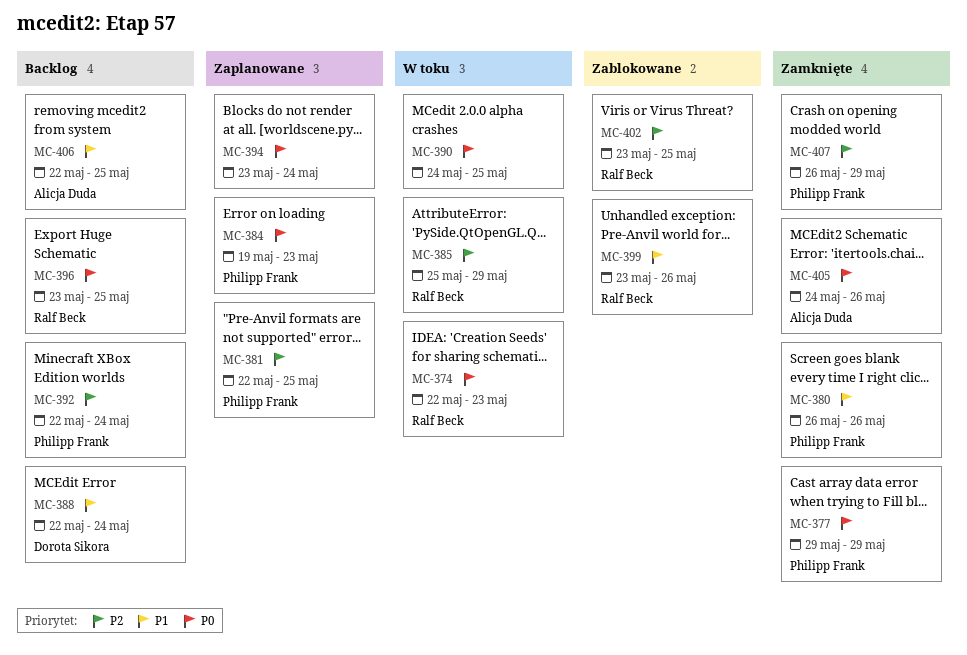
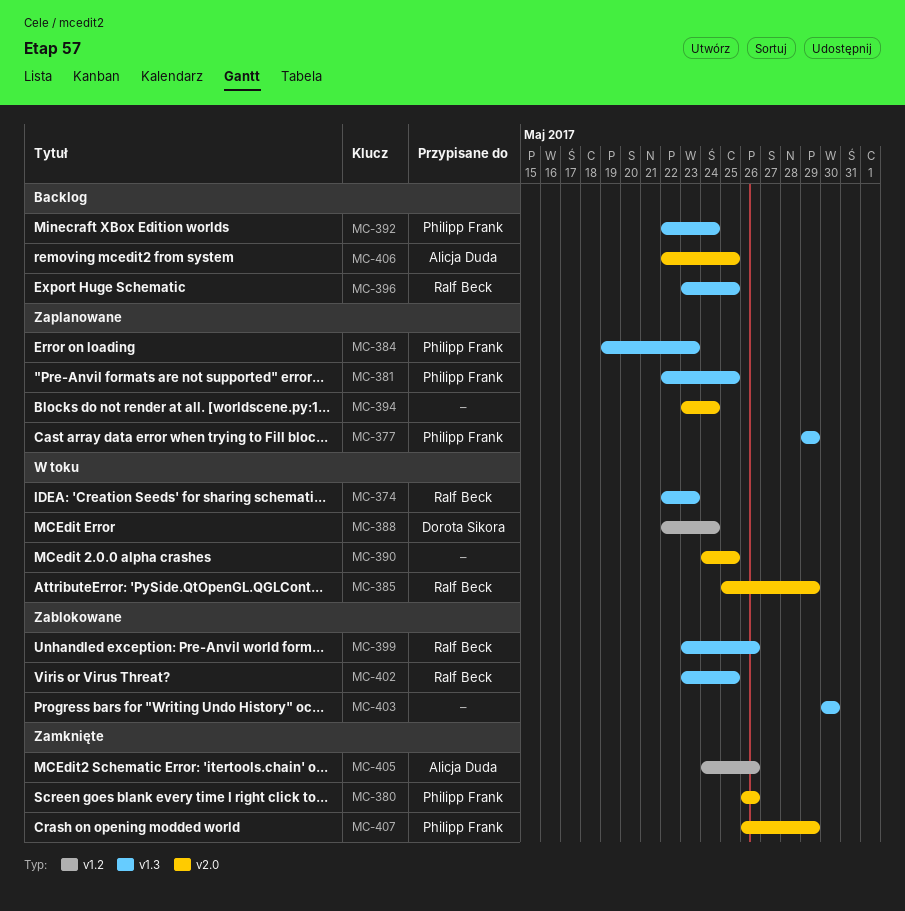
MC-377, status: Zamknięte -> Zaplanowane
MC-388, status: Backlog -> W toku
MC-403: none -> present

